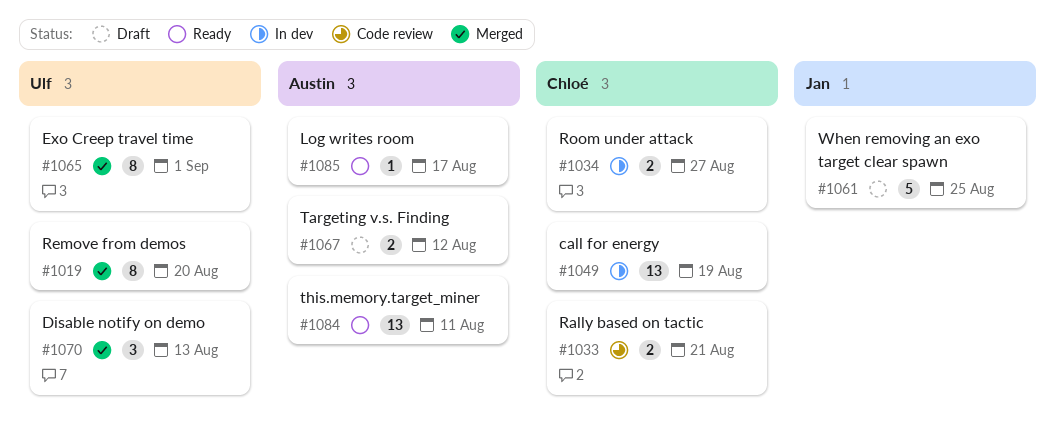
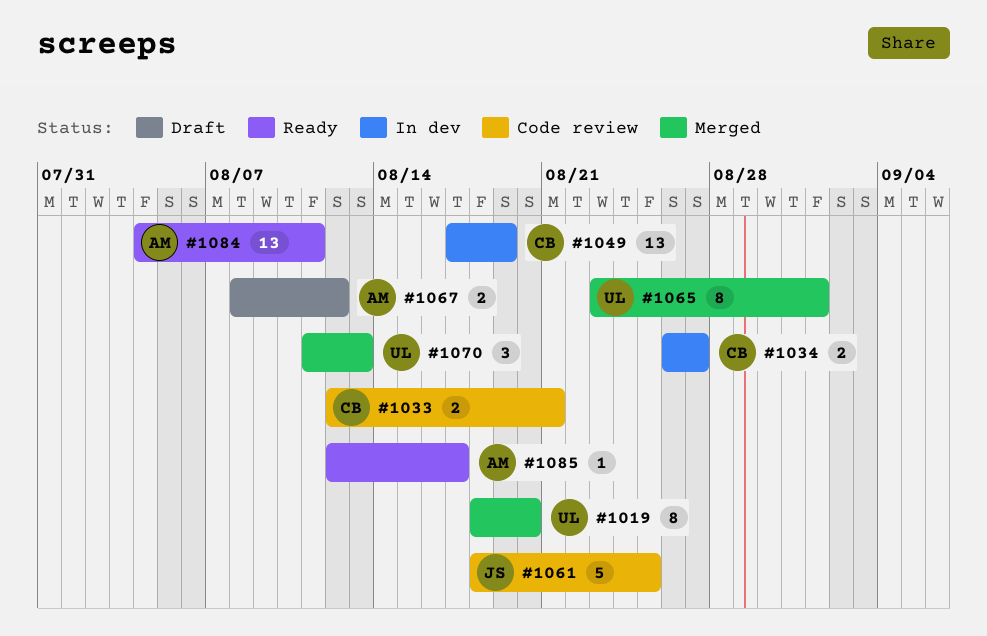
#1061, status: Draft -> Code review

